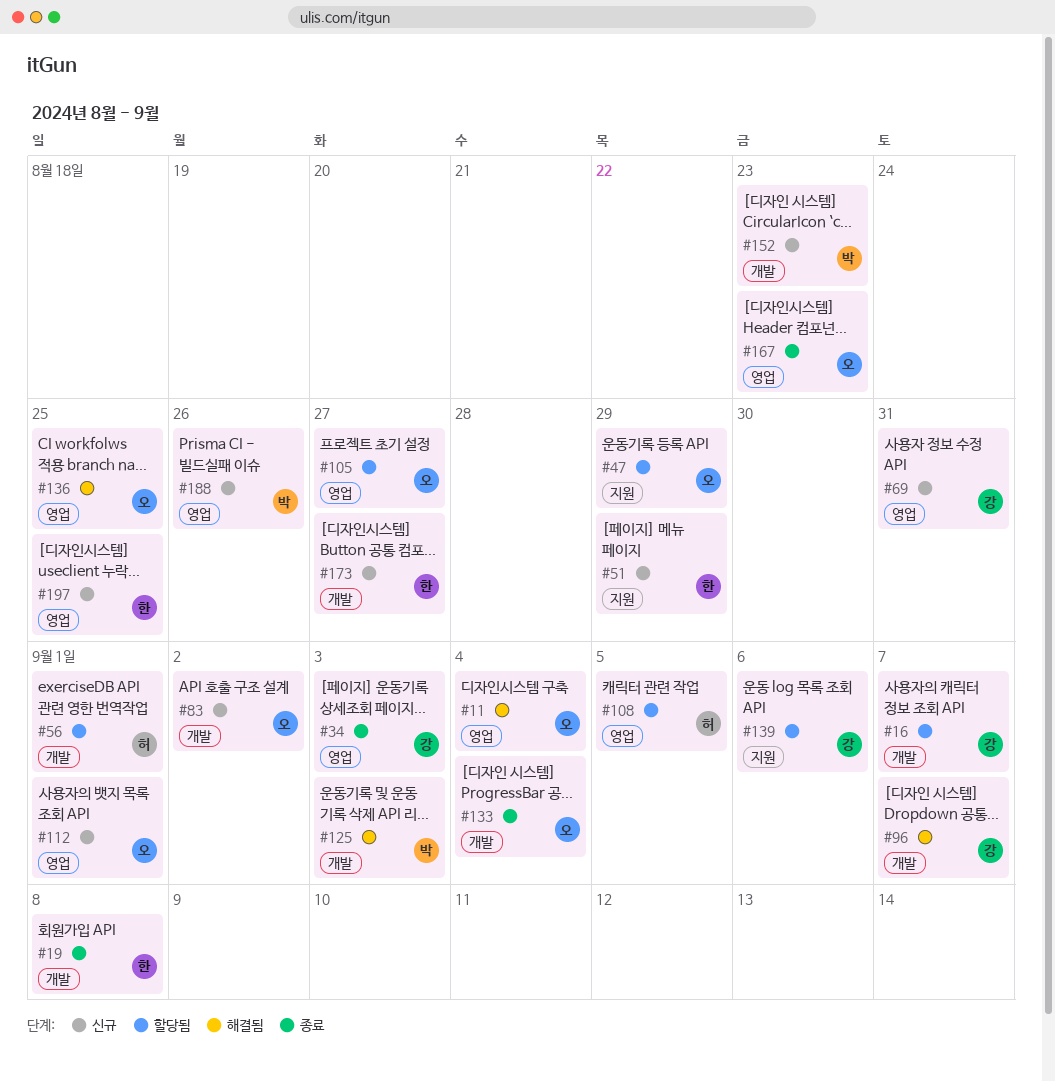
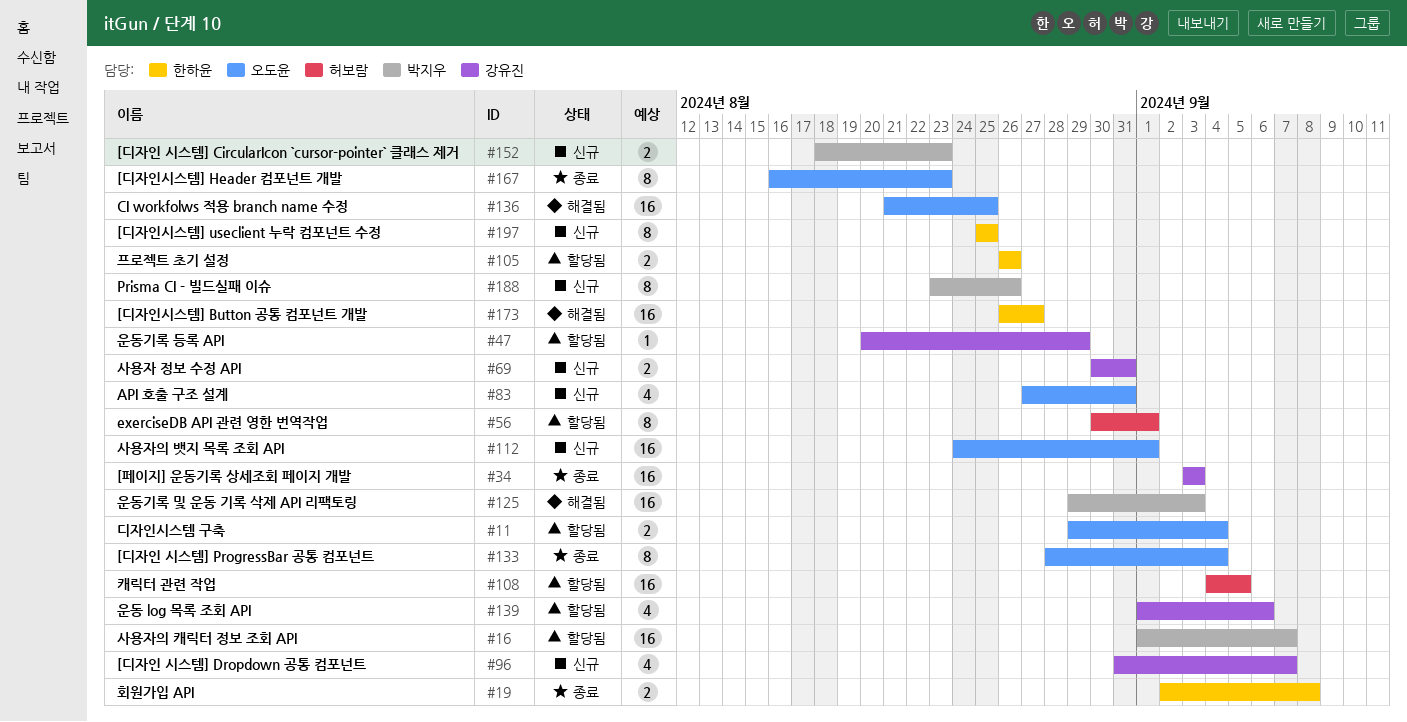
#11, status: 해결됨 -> 할당됨
#16, owner: 강유진 -> 박지우
#47, owner: 오도윤 -> 강유진
#51: present -> none
#83, due: Sep 2 -> Aug 31
#96, status: 해결됨 -> 신규
#105, owner: 오도윤 -> 한하윤
#105, due: Aug 27 -> Aug 26
#173, status: 신규 -> 해결됨

